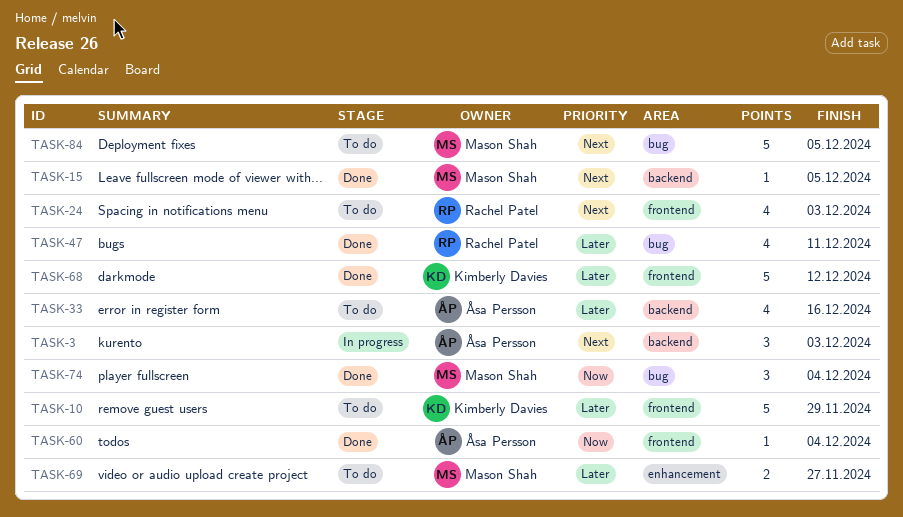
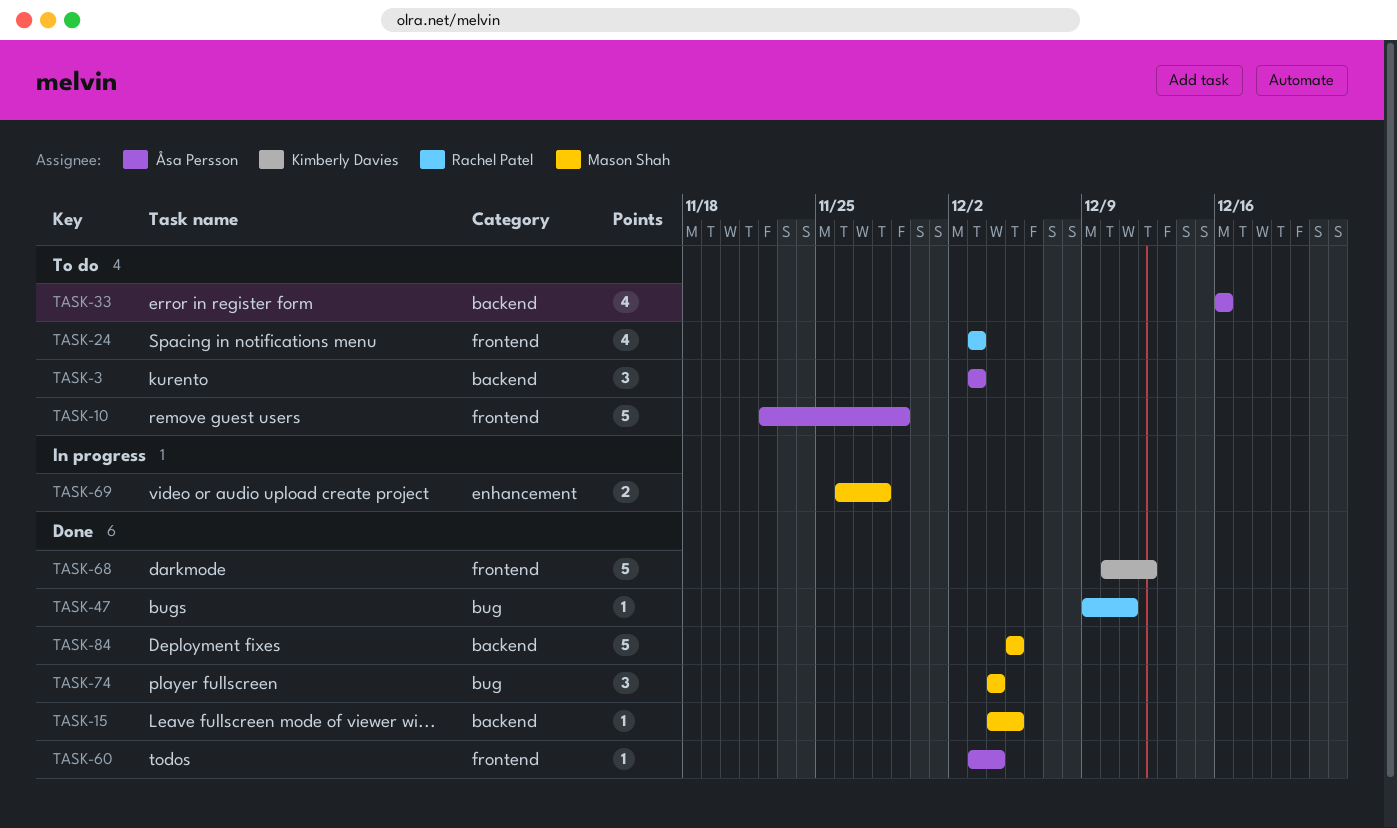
TASK-3, status: In progress -> To do
TASK-10, owner: Kimberly Davies -> Åsa Persson
TASK-47, estimate: 4 -> 1
TASK-69, status: To do -> In progress
TASK-69, due: Nov 27 -> Nov 28
TASK-84, status: To do -> Done
TASK-84, label: bug -> backend

